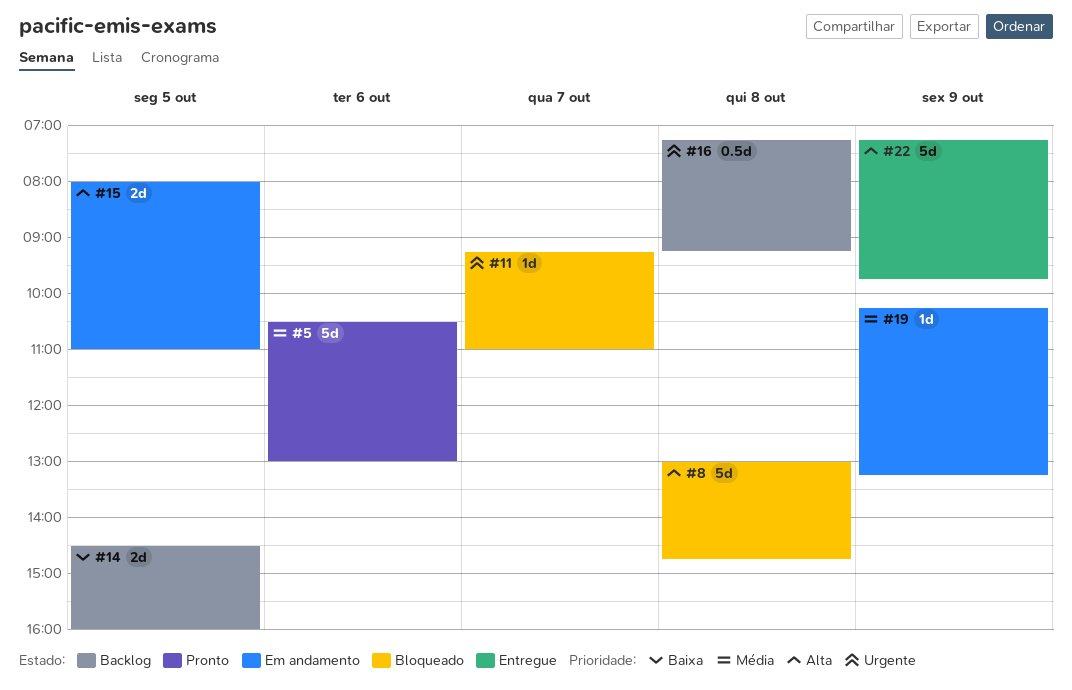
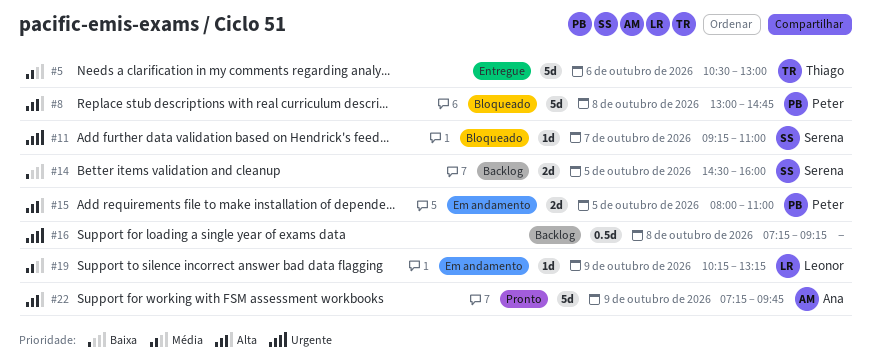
#5, status: Pronto -> Entregue
#22, status: Entregue -> Pronto

